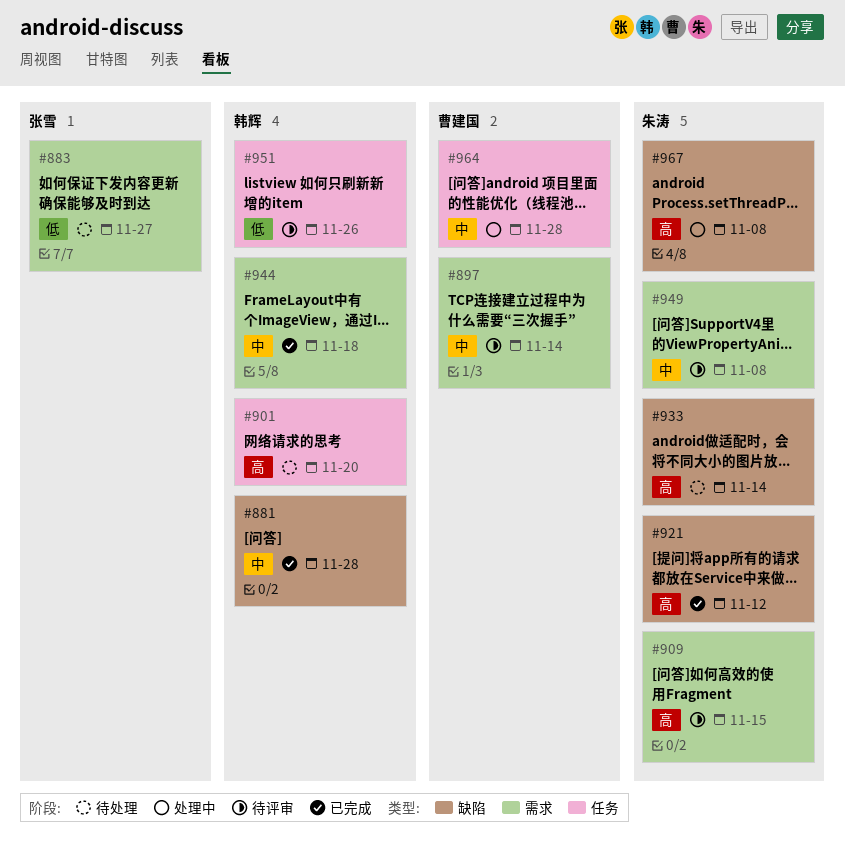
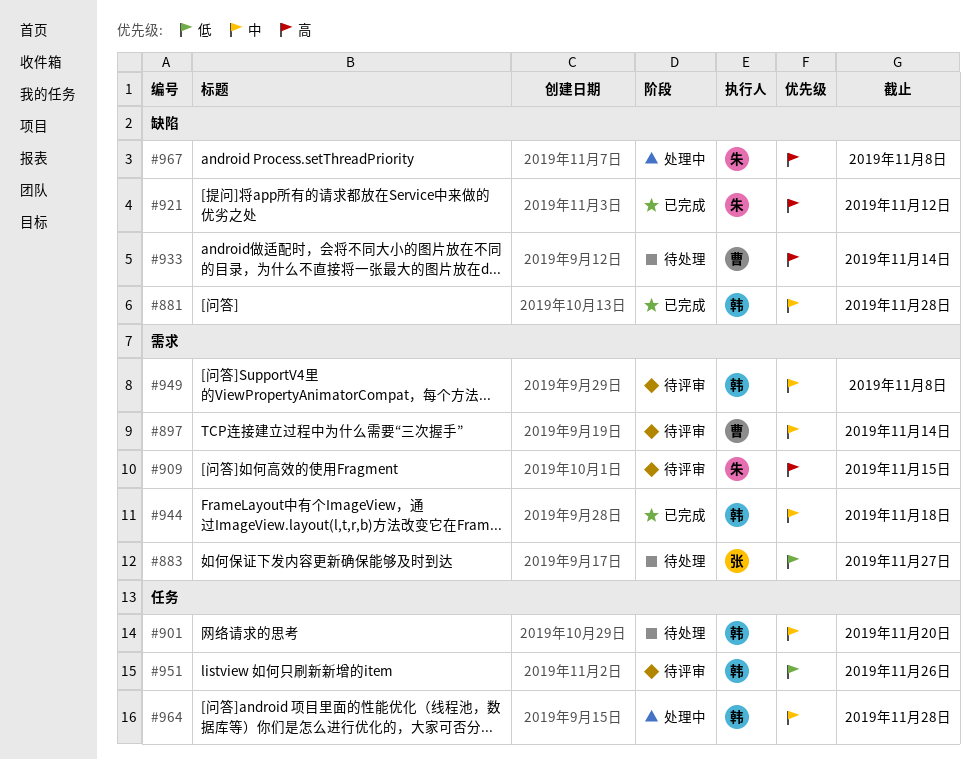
#901, priority: 高 -> 中
#933, owner: 朱涛 -> 曹建国
#949, owner: 朱涛 -> 韩辉
#964, owner: 曹建国 -> 韩辉

